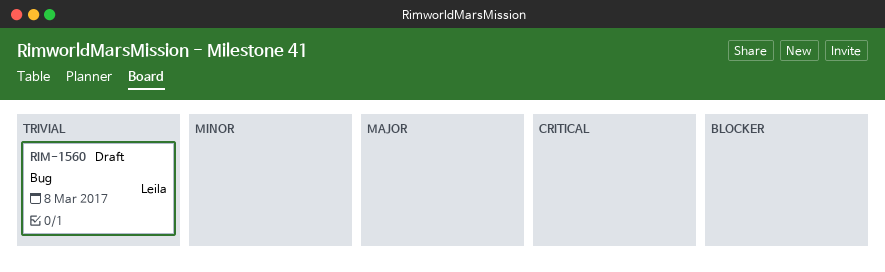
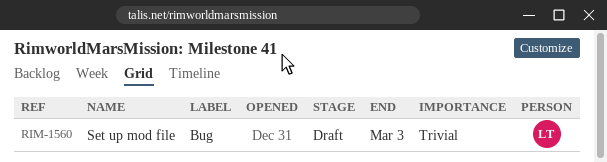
RIM-1560, due: Mar 8 -> Mar 3

